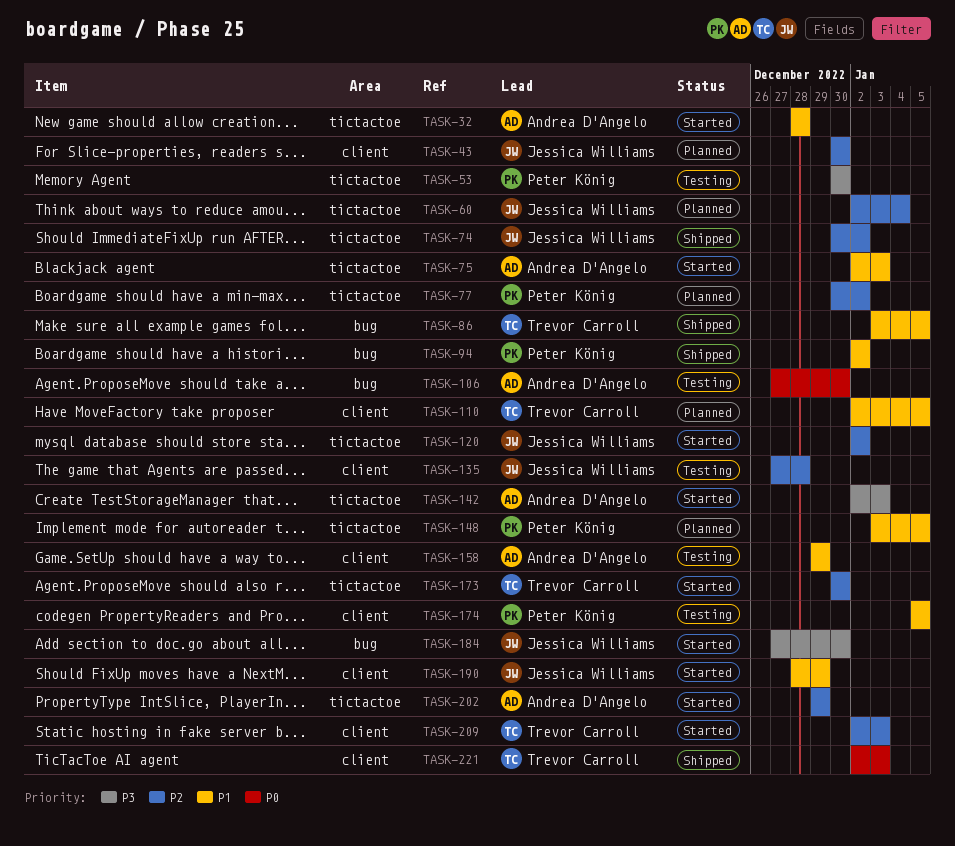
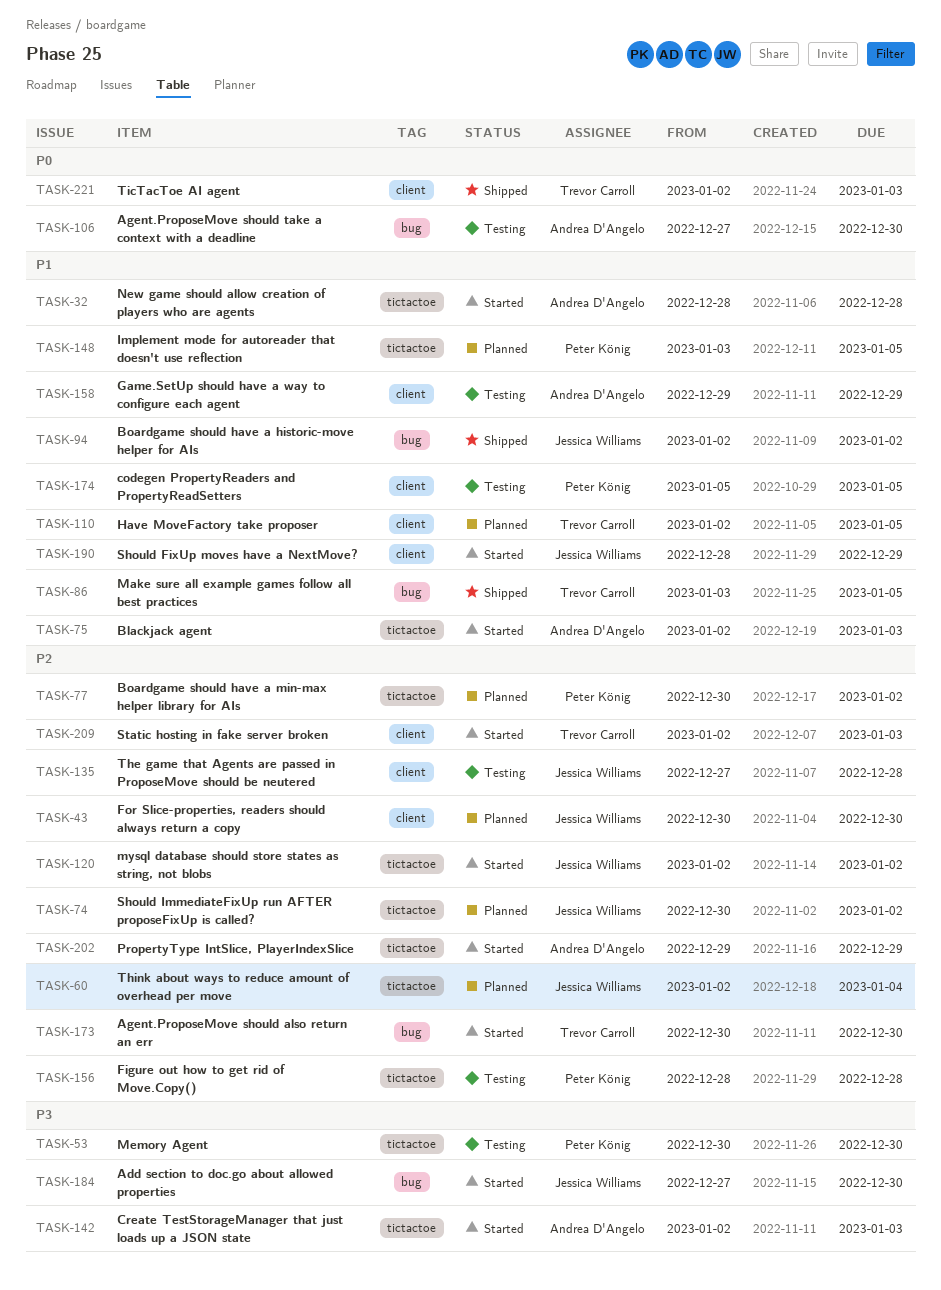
TASK-74, status: Shipped -> Planned
TASK-94, owner: Peter König -> Jessica Williams
TASK-156: none -> present
TASK-173, label: tictactoe -> bug

